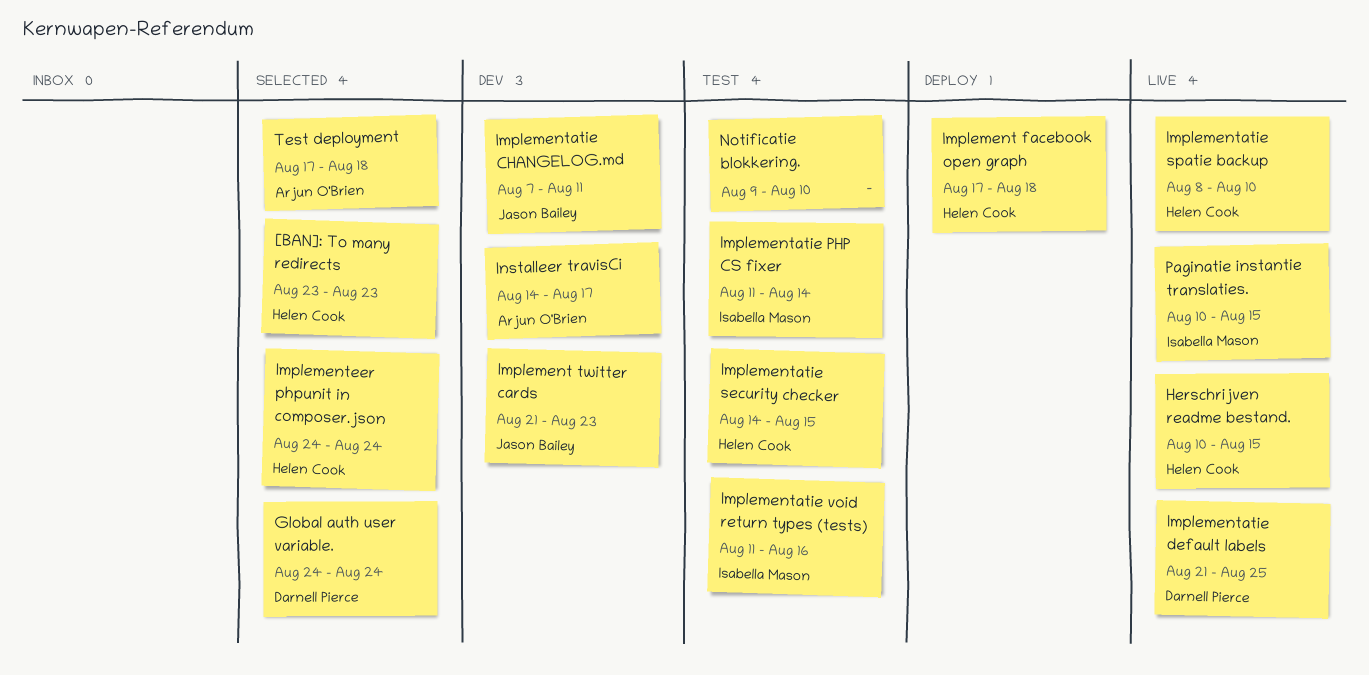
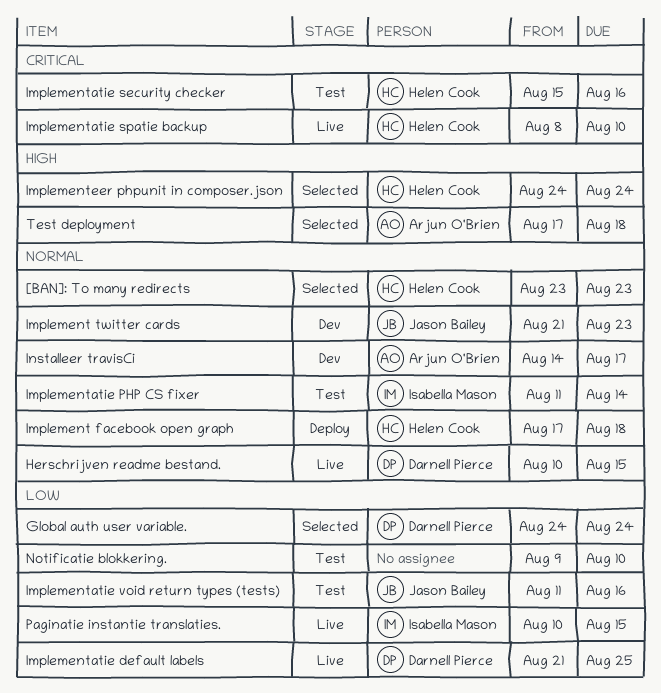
Herschrijven readme bestand., owner: Helen Cook -> Darnell Pierce
Implementatie CHANGELOG.md: present -> none
Implementatie security checker, start: Aug 14 -> Aug 15
Implementatie security checker, due: Aug 15 -> Aug 16
Implementatie void return types (tests), owner: Isabella Mason -> Jason Bailey

